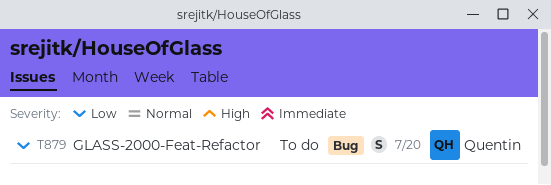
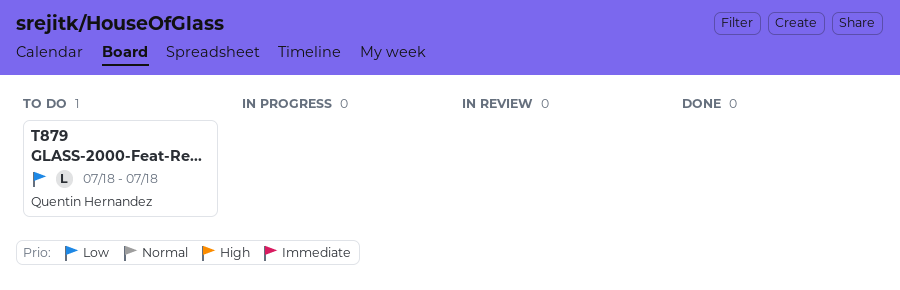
T879, estimate: S -> L
T879, due: Jul 20 -> Jul 18

